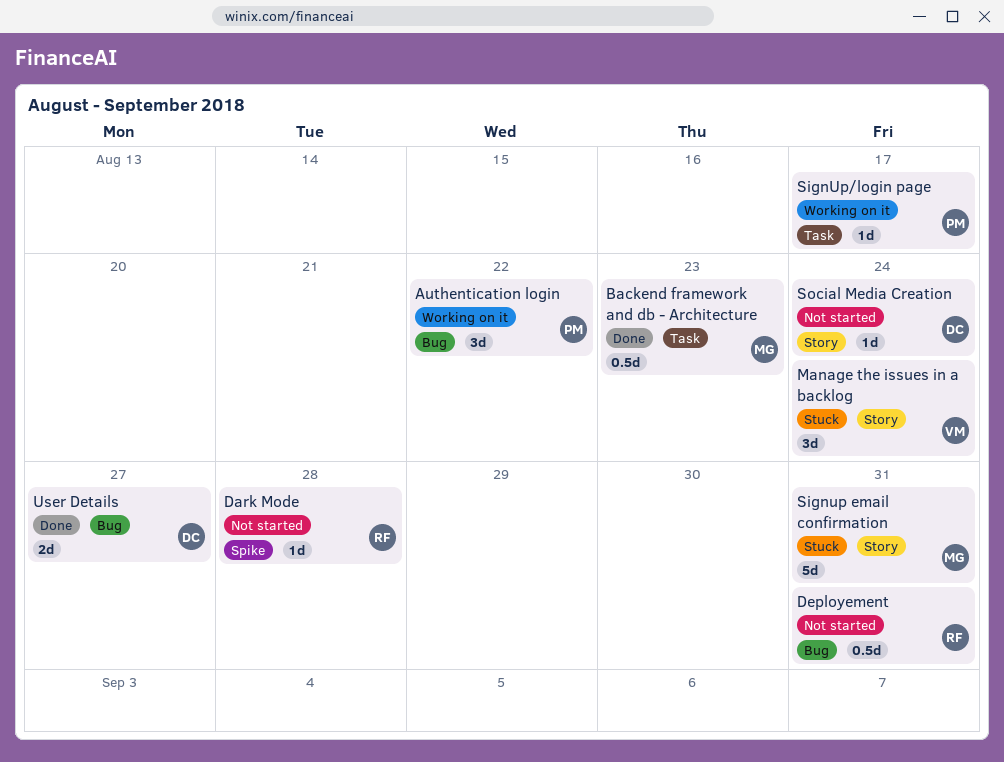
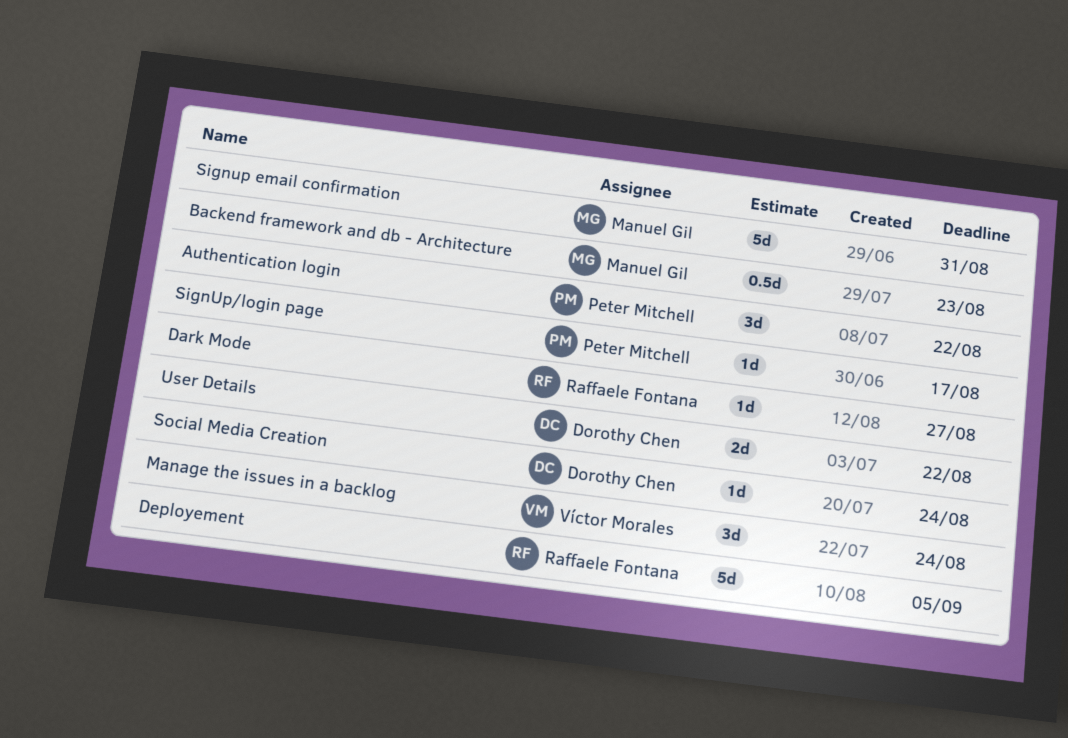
Dark Mode, due: Aug 28 -> Aug 27
Deployement, estimate: 0.5d -> 5d
Deployement, due: Aug 31 -> Sep 5
User Details, due: Aug 27 -> Aug 22

